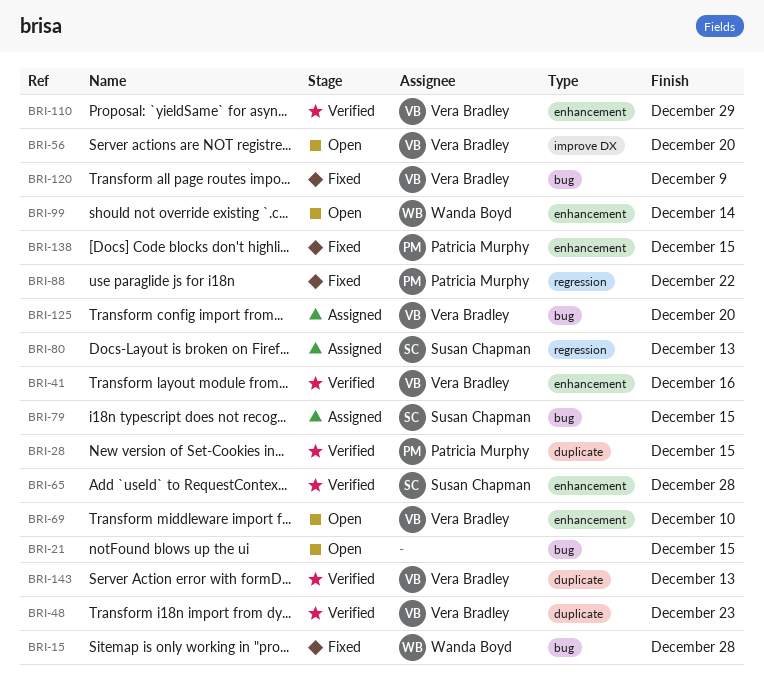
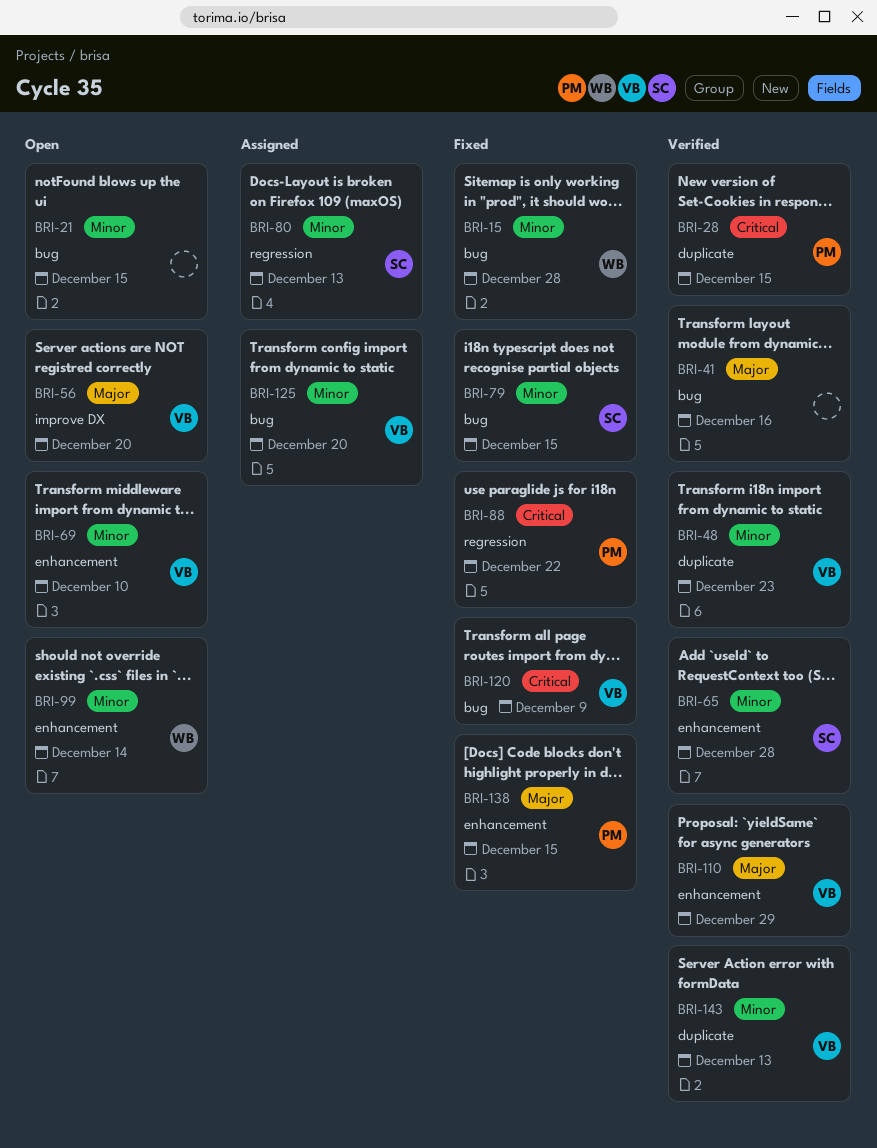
BRI-41, owner: Vera Bradley -> none
BRI-41, label: enhancement -> bug
BRI-79, status: Assigned -> Fixed

